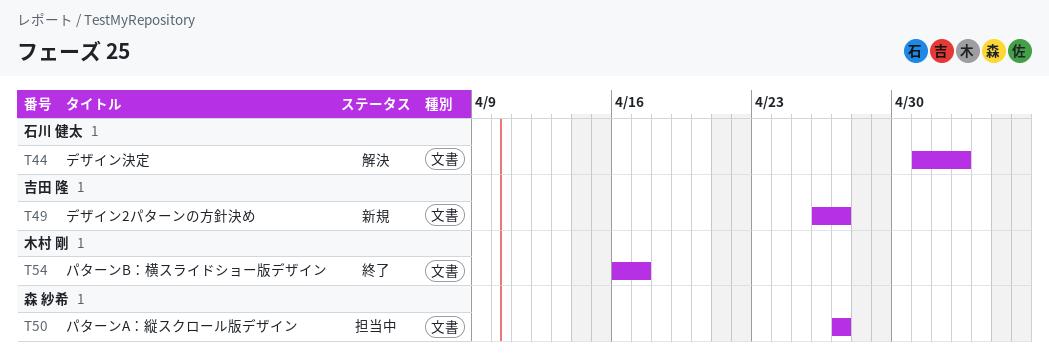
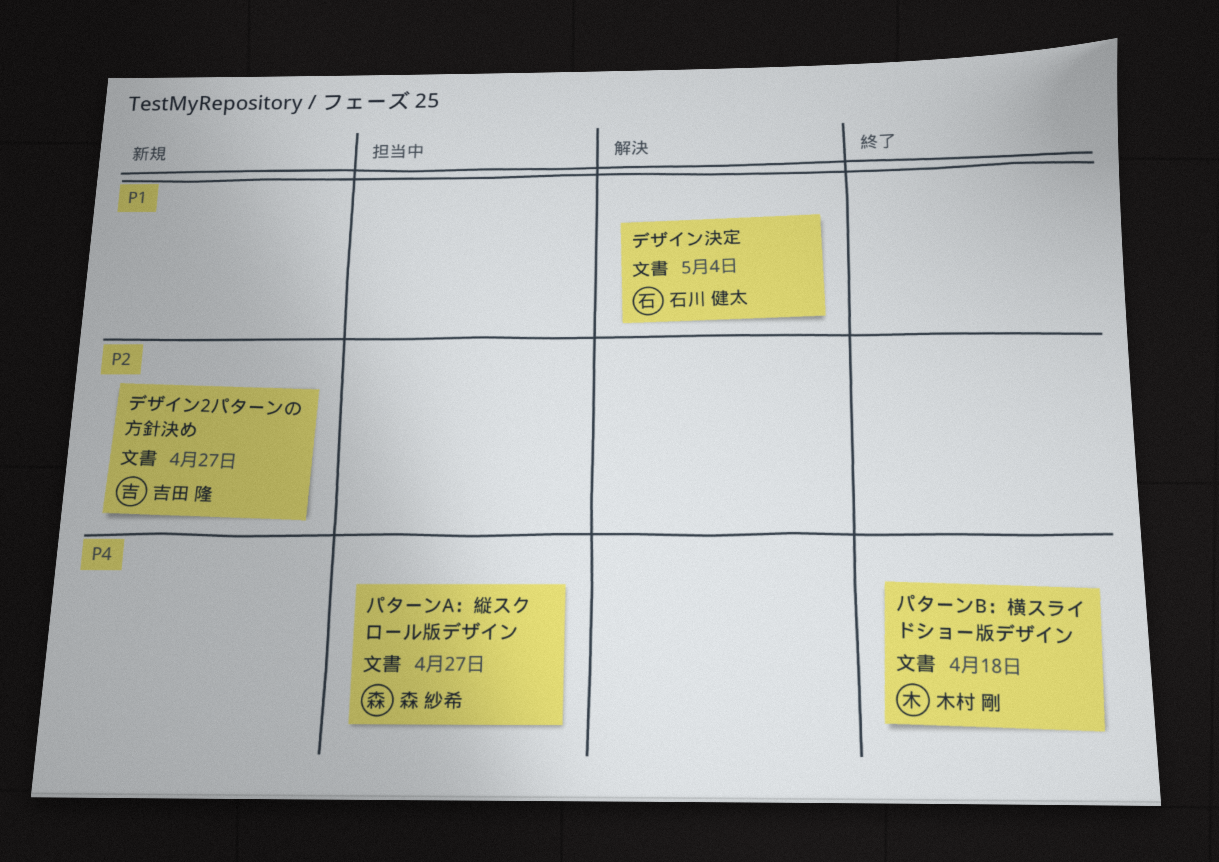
デザイン決定, due: May 3 -> May 4
パターンB：横スライドショー版デザイン, due: Apr 17 -> Apr 18

